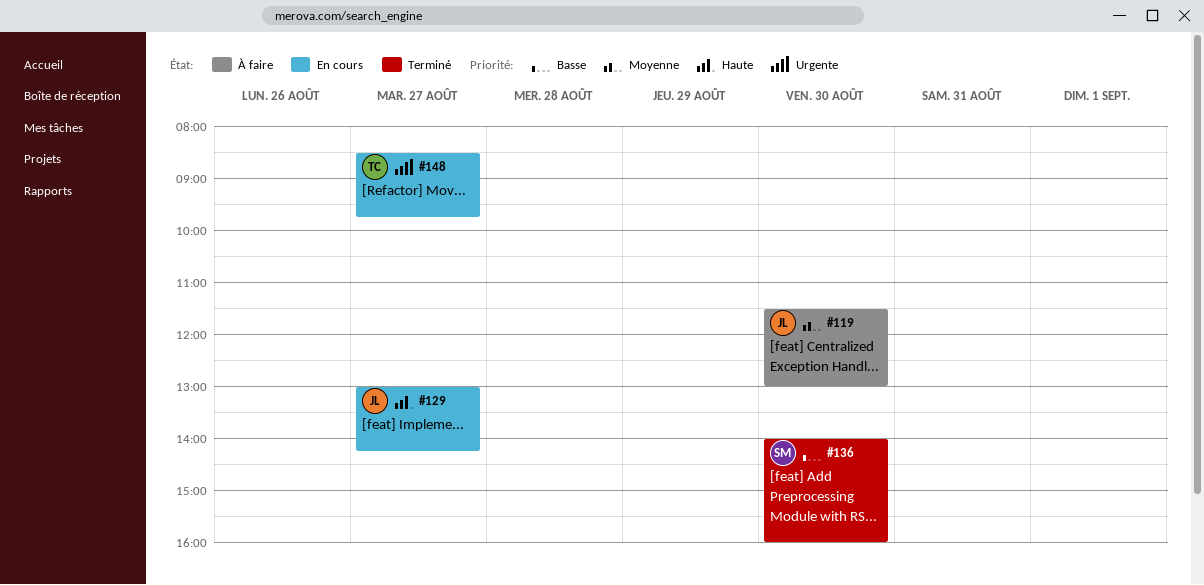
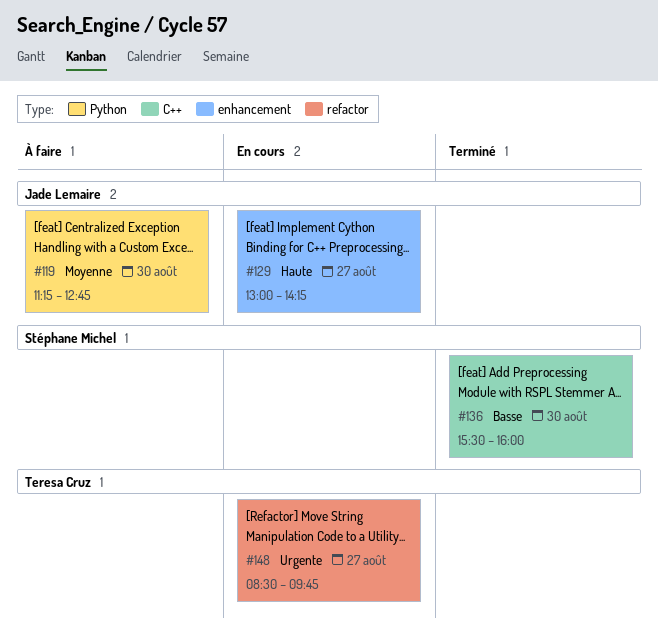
#119, begins: 11:30 -> 11:15
#119, ends: 13:00 -> 12:45
#136, begins: 14:00 -> 15:30

